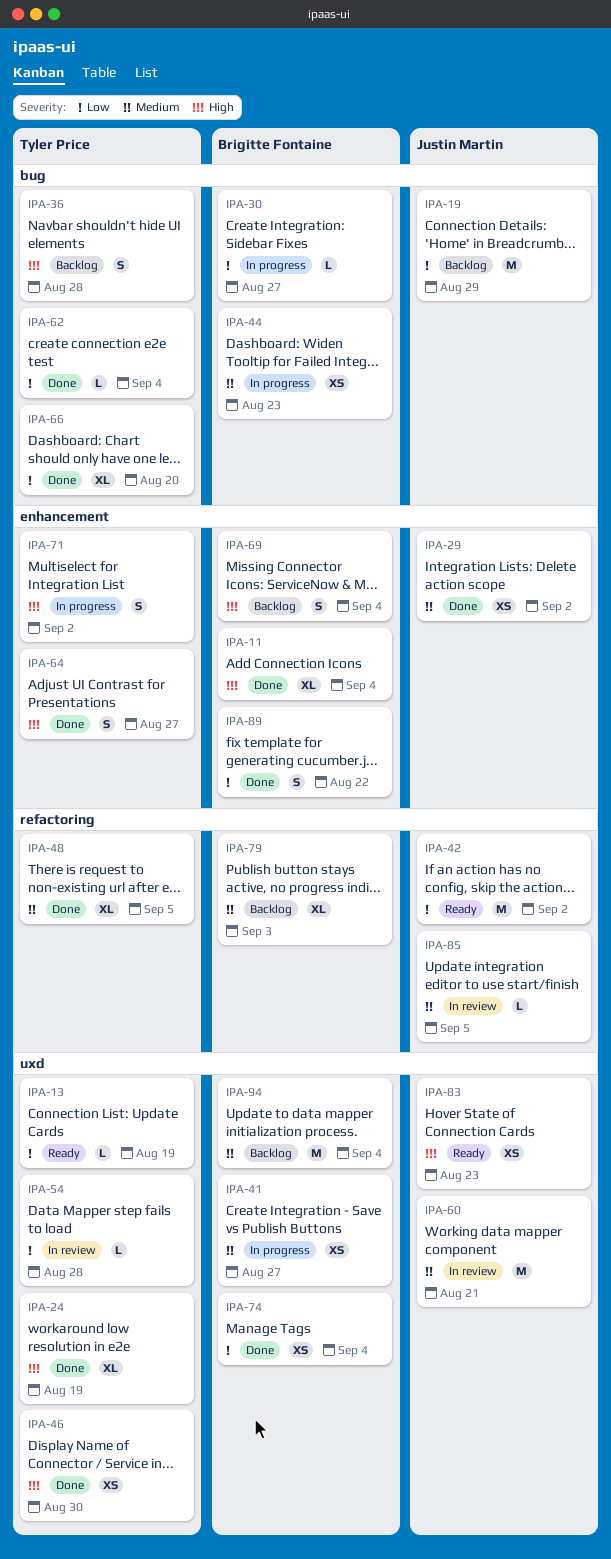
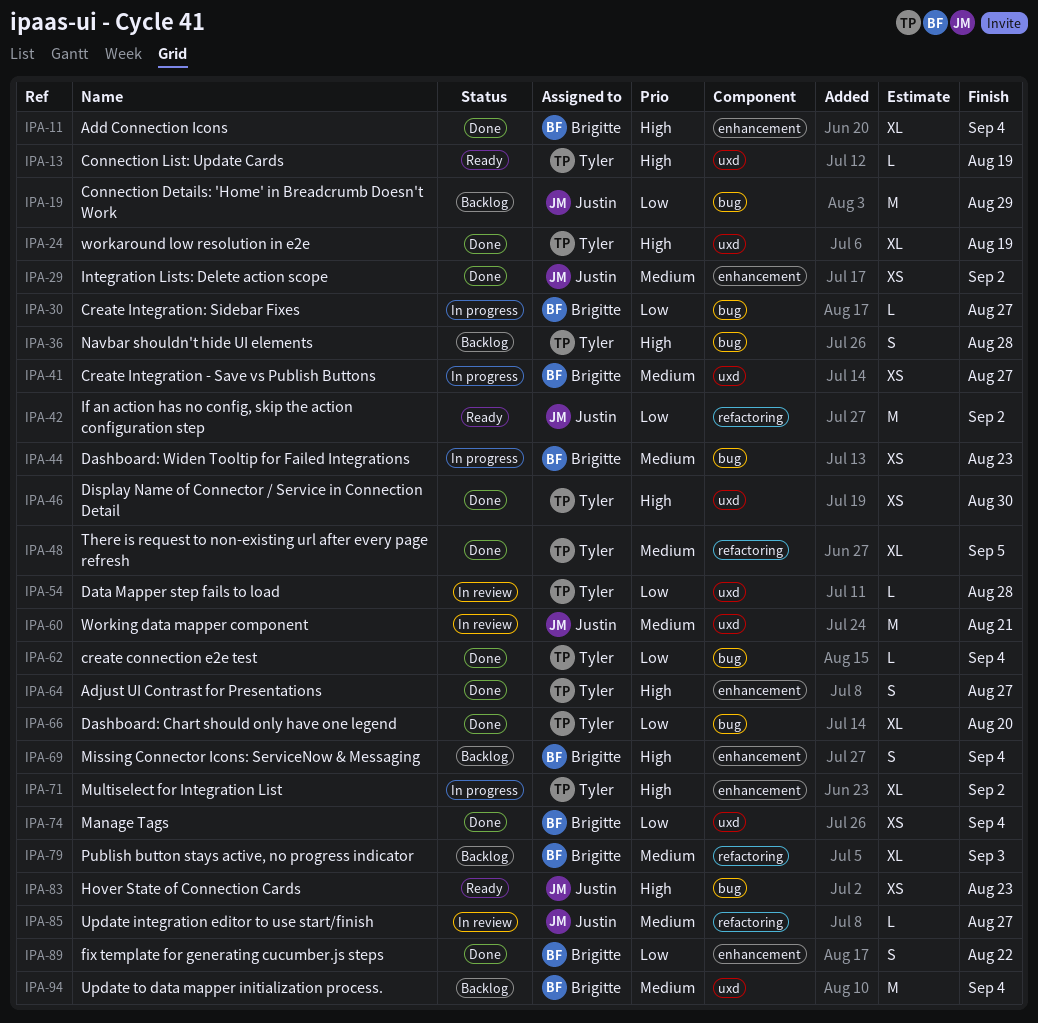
IPA-13, priority: Low -> High
IPA-71, estimate: S -> XL
IPA-83, label: uxd -> bug
IPA-85, due: Sep 5 -> Aug 27

